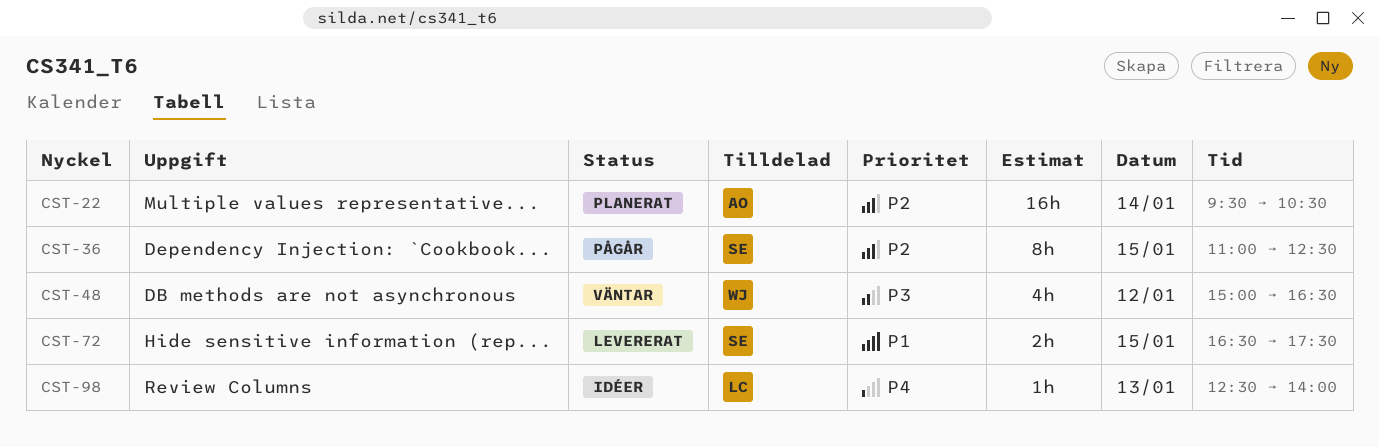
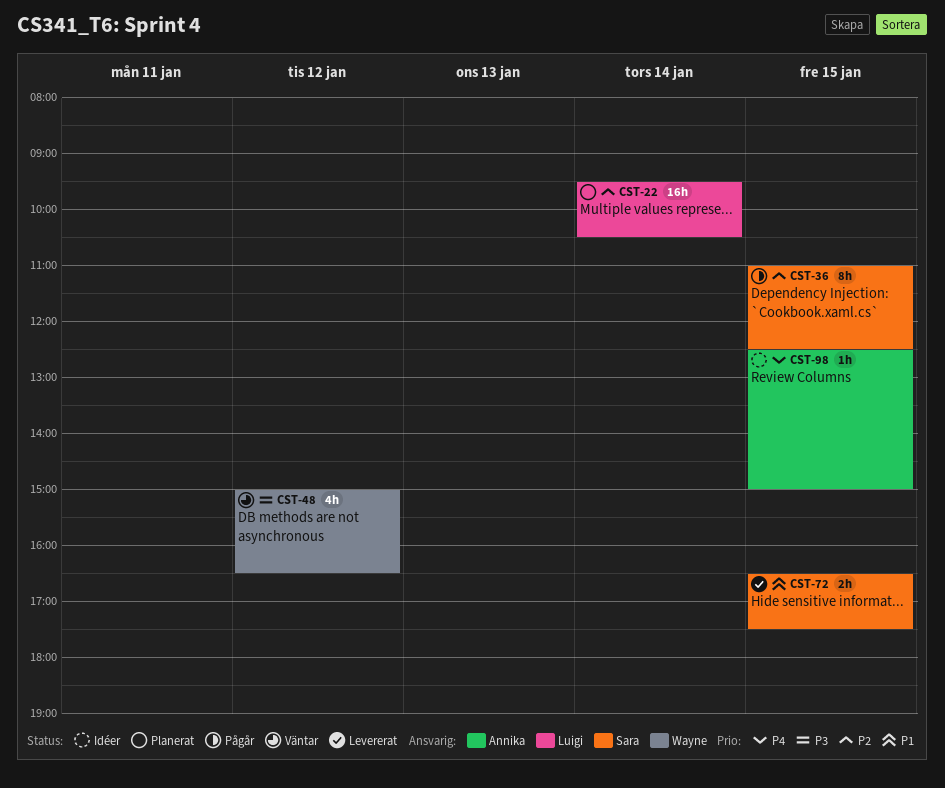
CST-22, owner: Annika -> Luigi
CST-98, owner: Luigi -> Annika
CST-98, day: Jan 13 -> Jan 15
CST-98, ends: 14:00 -> 15:00

